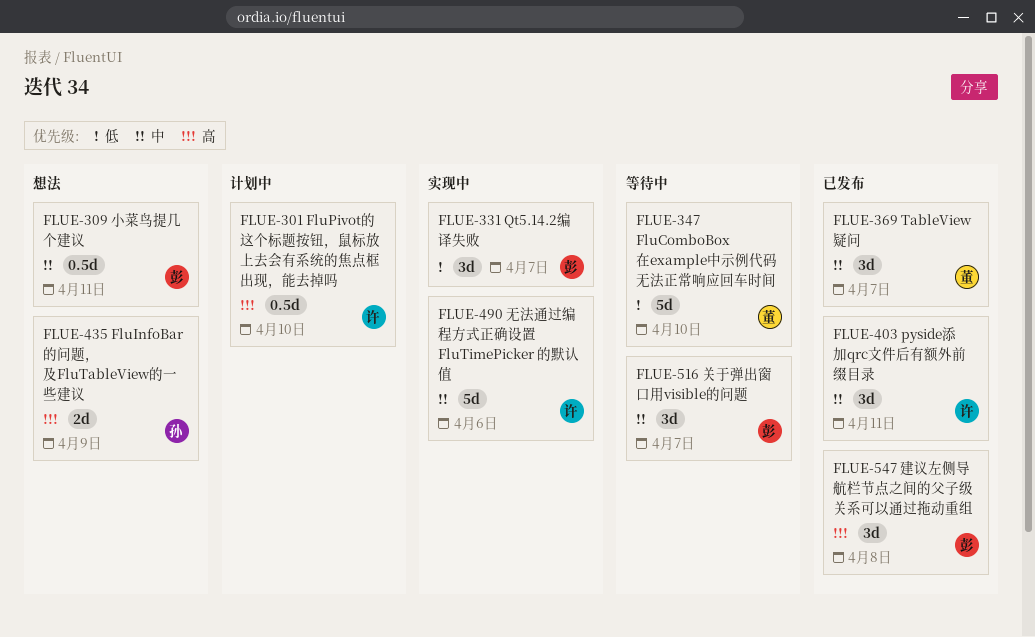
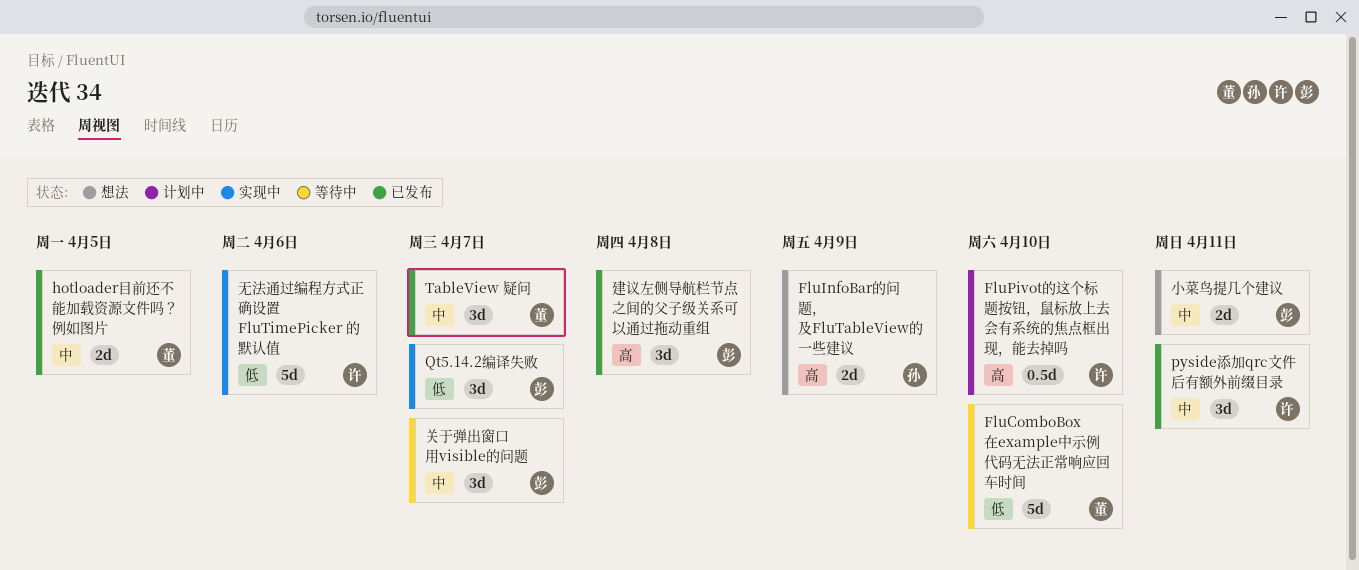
hotloader目前还不能加载资源文件吗？例如图片: none -> present
小菜鸟提几个建议, estimate: 0.5d -> 2d
无法通过编程方式正确设置 FluTimePicker 的默认值, priority: 中 -> 低

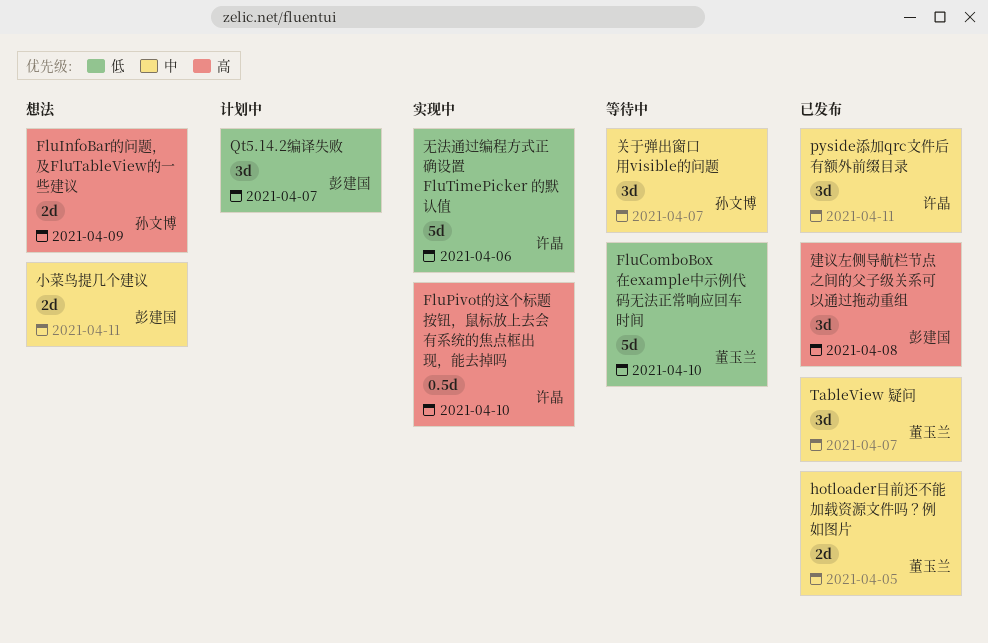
FluPivot的这个标题按钮，鼠标放上去会有系统的焦点框出现，能去掉吗, status: 计划中 -> 实现中
Qt5.14.2编译失败, status: 实现中 -> 计划中
关于弹出窗口用visible的问题, owner: 彭建国 -> 孙文博

